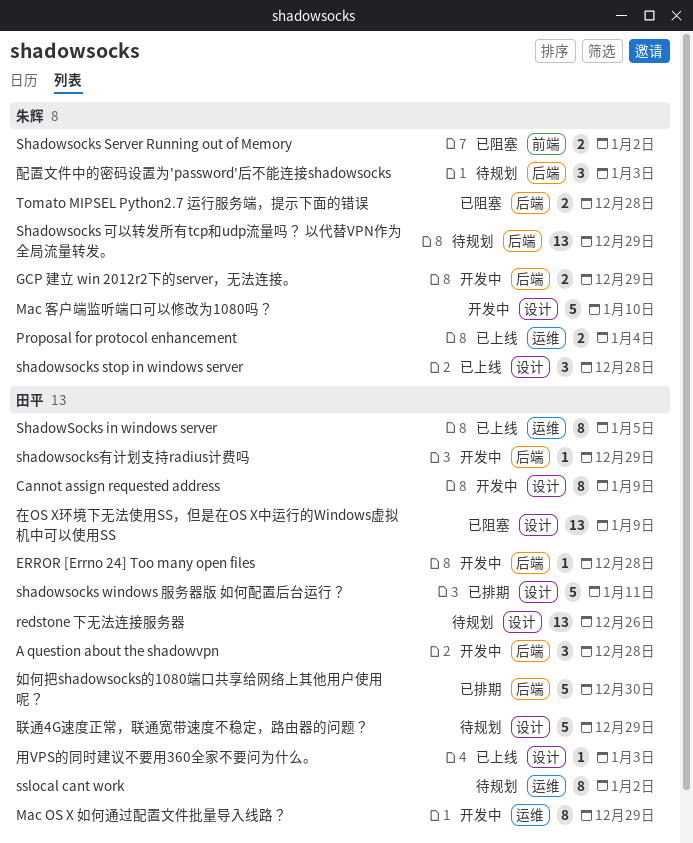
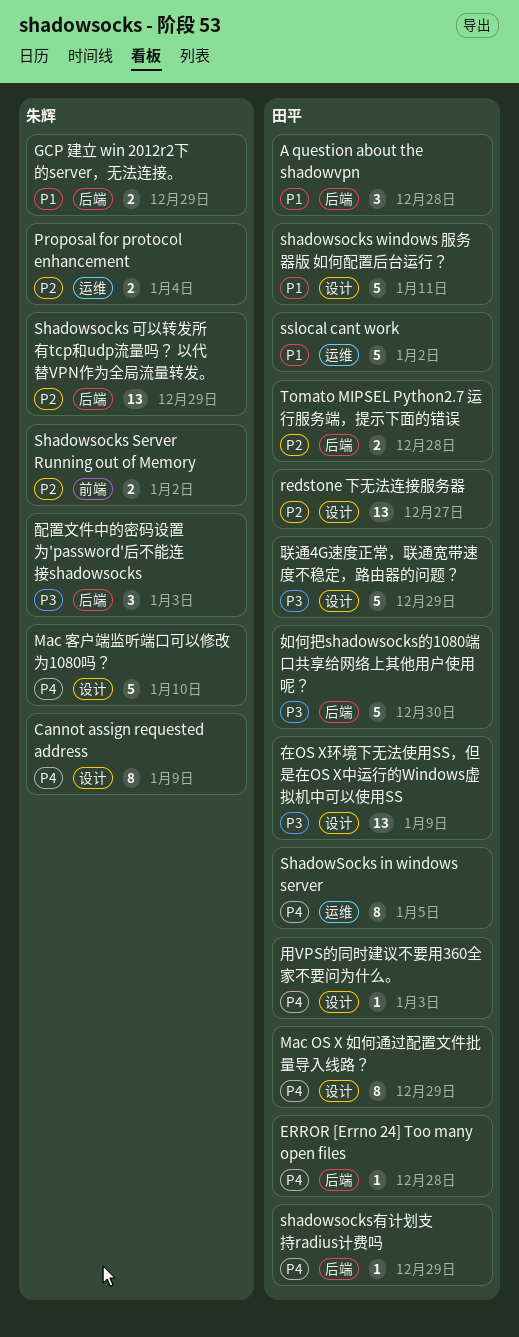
Cannot assign requested address, owner: 田平 -> 朱辉
Mac OS X 如何通过配置文件批量导入线路？, label: 运维 -> 设计
redstone 下无法连接服务器, due: Dec 26 -> Dec 27
shadowsocks stop in windows server: present -> none
sslocal cant work, estimate: 8 -> 5
Tomato MIPSEL Python2.7 运行服务端，提示下面的错误, owner: 朱辉 -> 田平

